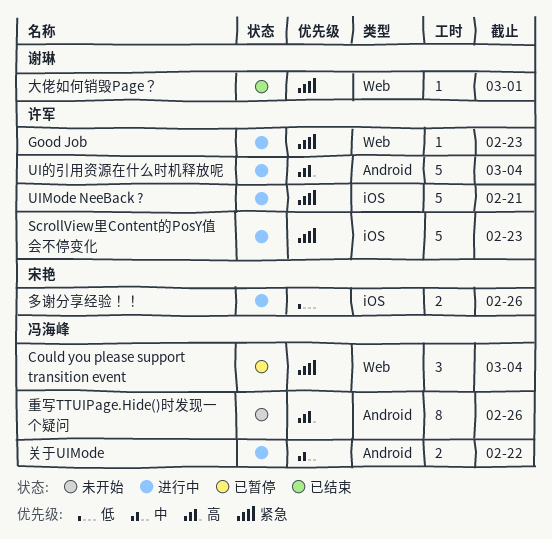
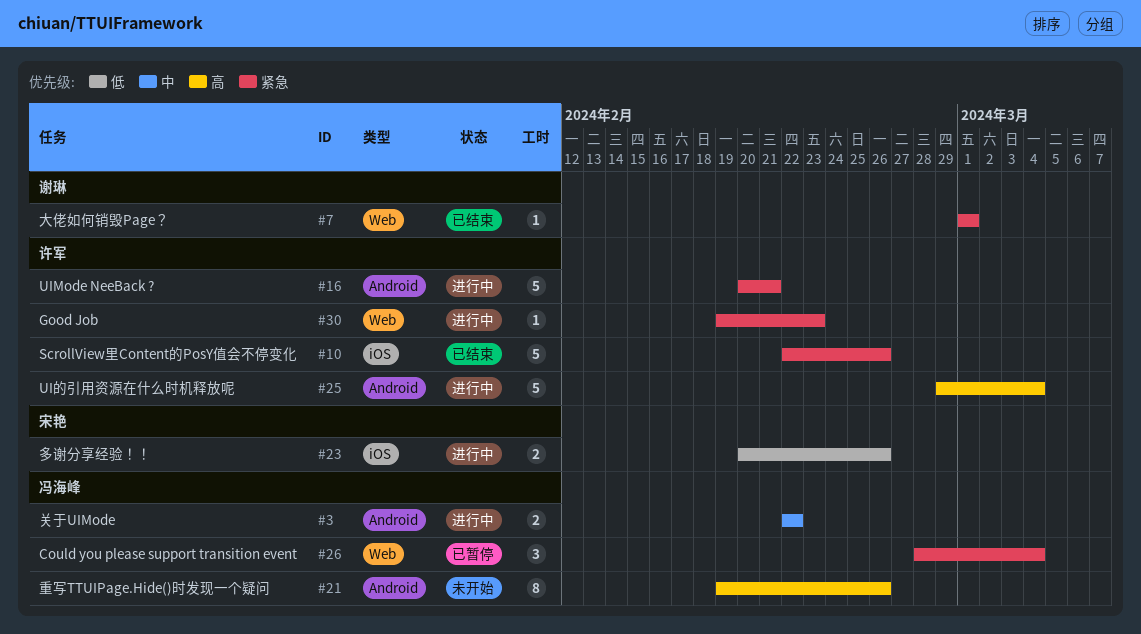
ScrollView里Content的PosY值会不停变化, status: 进行中 -> 已结束
ScrollView里Content的PosY值会不停变化, due: Feb 23 -> Feb 26
UIMode NeeBack ?, label: iOS -> Android

